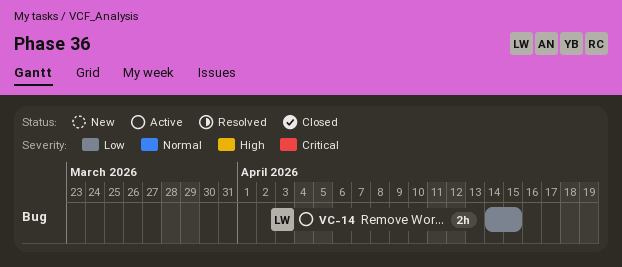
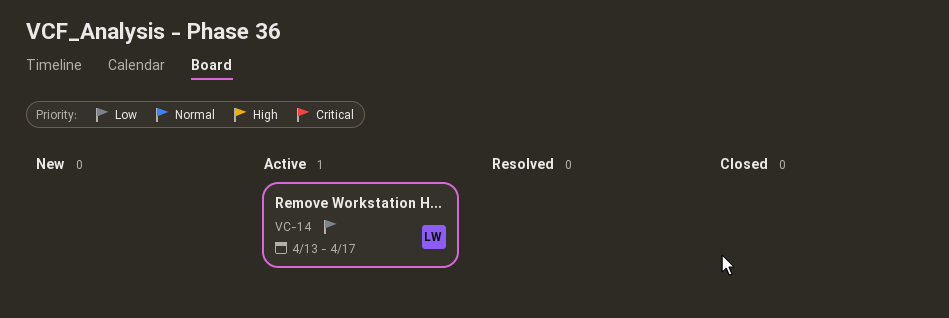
VC-14, start: Apr 14 -> Apr 13
VC-14, due: Apr 15 -> Apr 17

